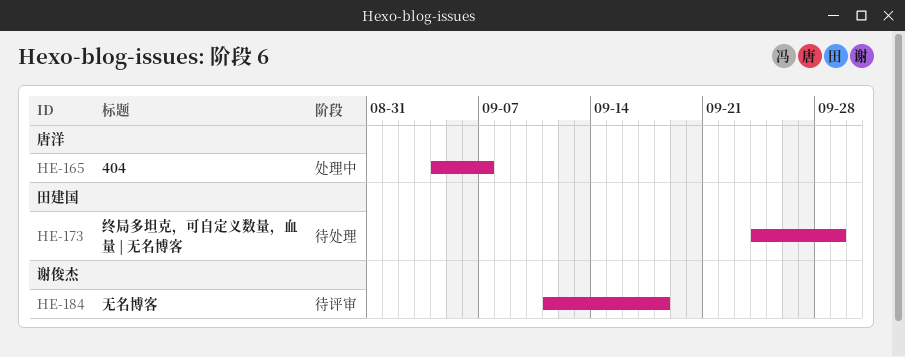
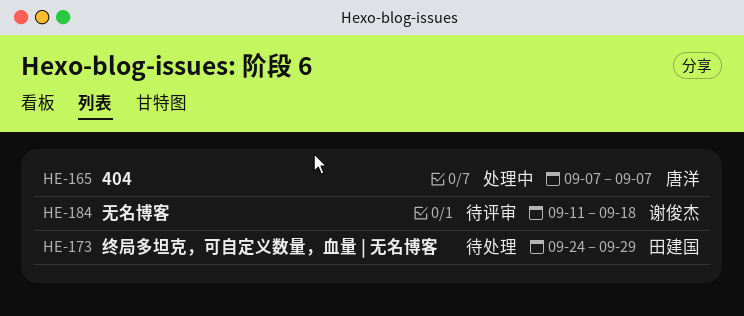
HE-165, start: Sep 4 -> Sep 7

